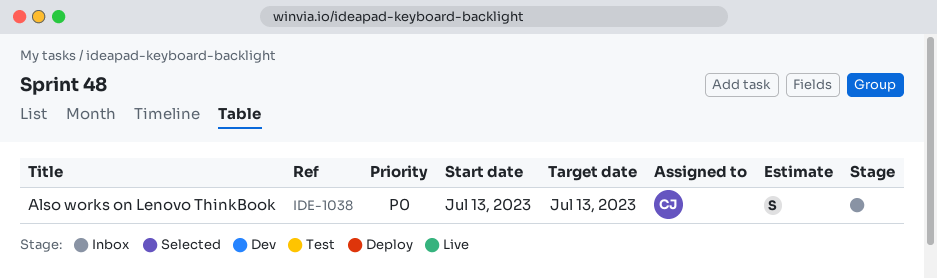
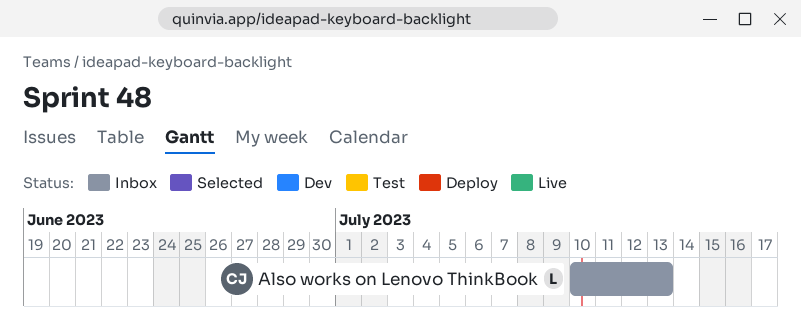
Also works on Lenovo ThinkBook, estimate: S -> L
Also works on Lenovo ThinkBook, start: Jul 13 -> Jul 10

